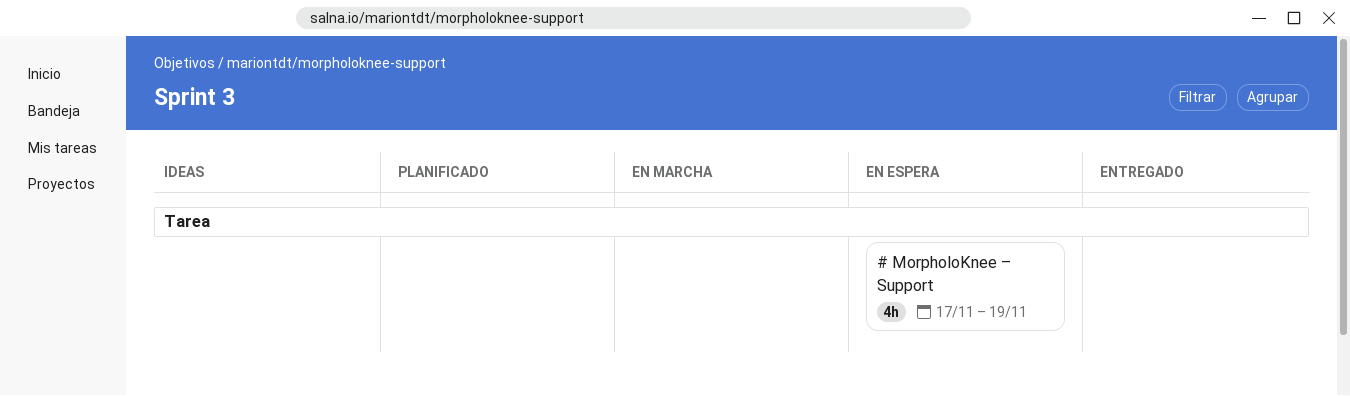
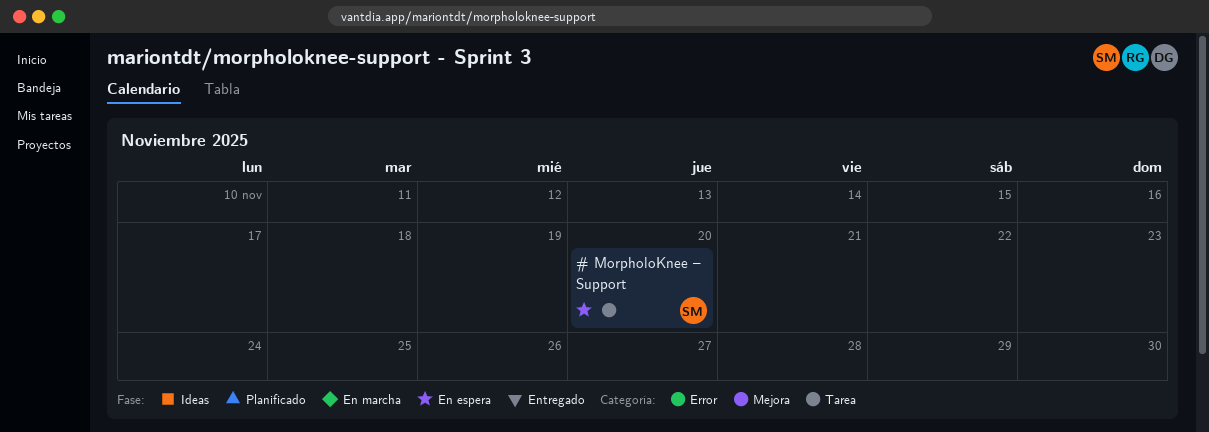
# MorpholoKnee – Support, due: Nov 19 -> Nov 20

